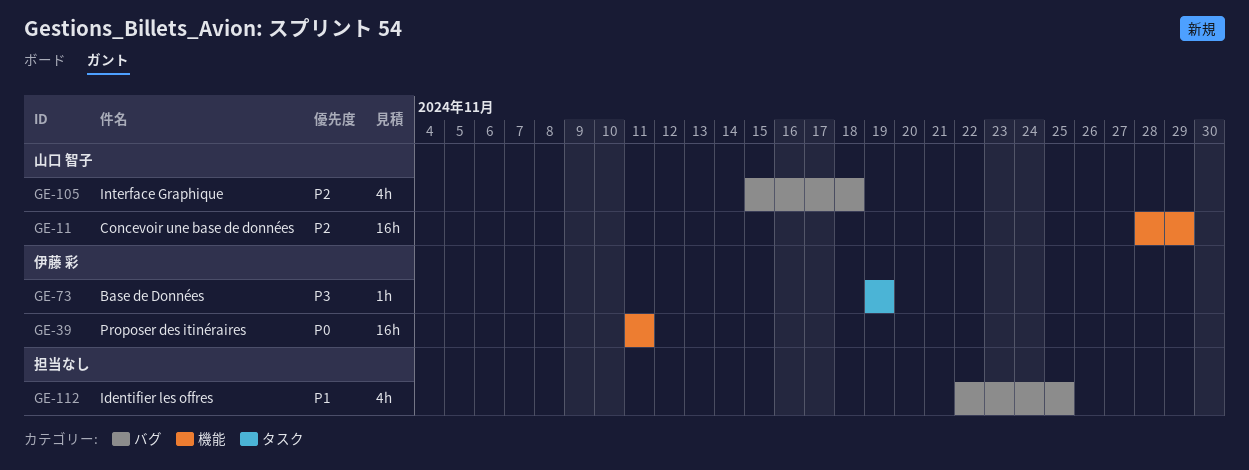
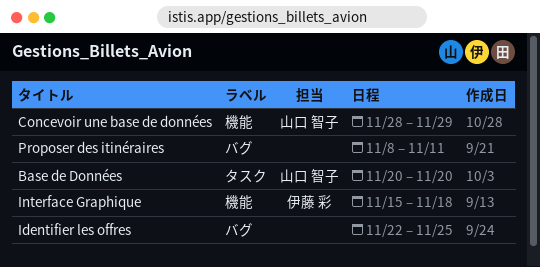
Base de Données, owner: 伊藤 彩 -> 山口 智子
Base de Données, start: Nov 19 -> Nov 20
Base de Données, due: Nov 19 -> Nov 20
Interface Graphique, owner: 山口 智子 -> 伊藤 彩
Interface Graphique, label: バグ -> 機能
Proposer des itinéraires, owner: 伊藤 彩 -> none
Proposer des itinéraires, label: 機能 -> バグ
Proposer des itinéraires, start: Nov 11 -> Nov 8

